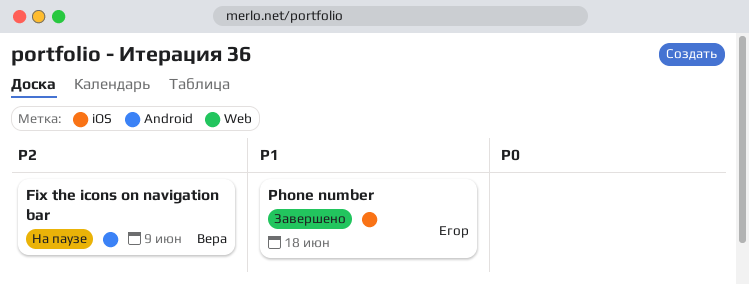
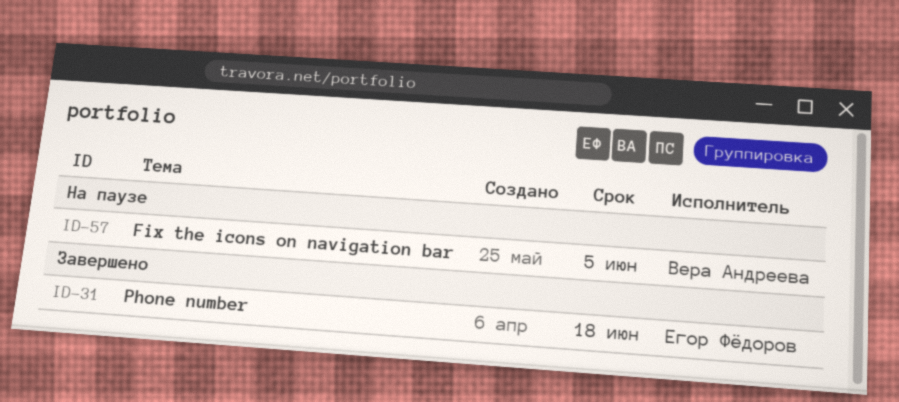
Fix the icons on navigation bar, due: Jun 9 -> Jun 5

